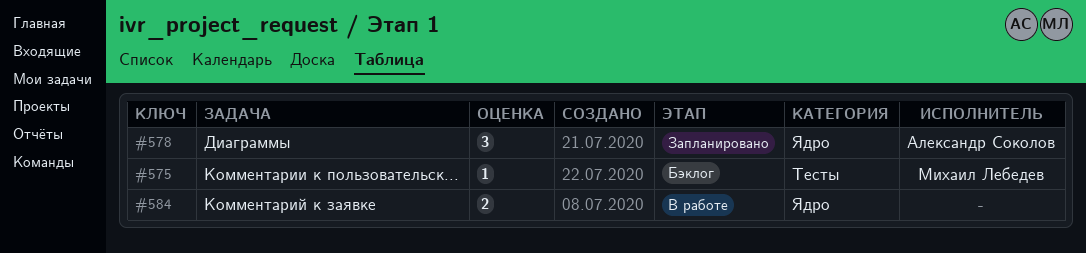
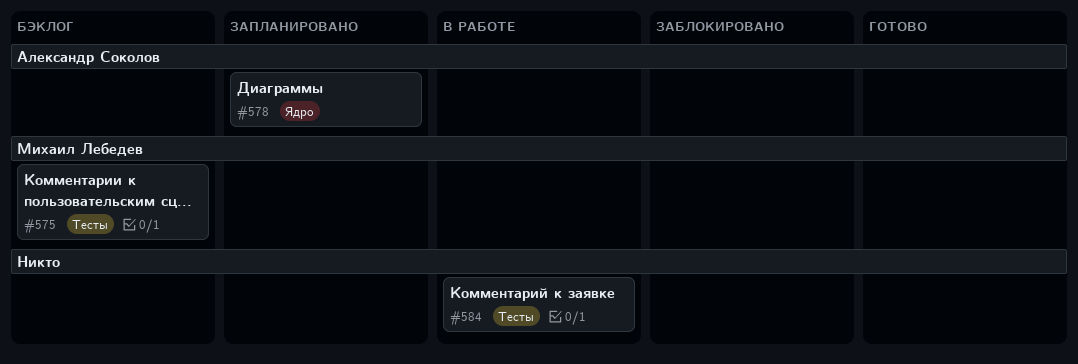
#584, label: Ядро -> Тесты

